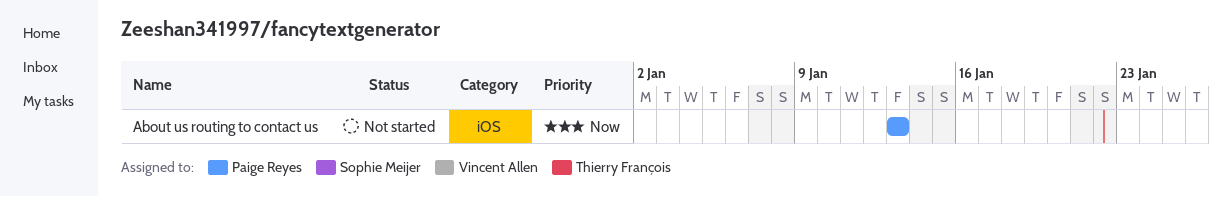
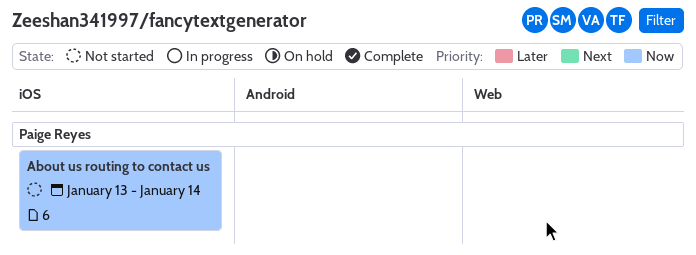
About us routing to contact us, due: Jan 13 -> Jan 14

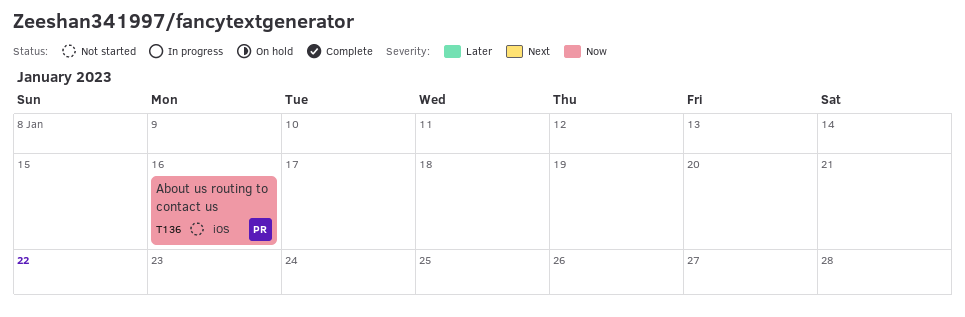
About us routing to contact us, due: Jan 14 -> Jan 16

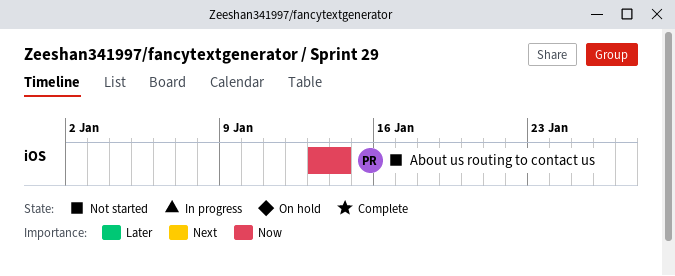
About us routing to contact us, due: Jan 16 -> Jan 14

